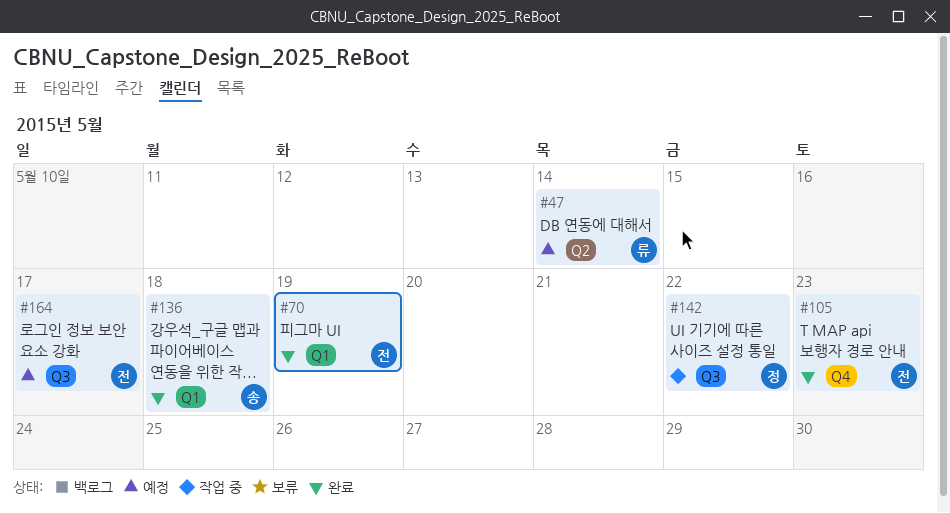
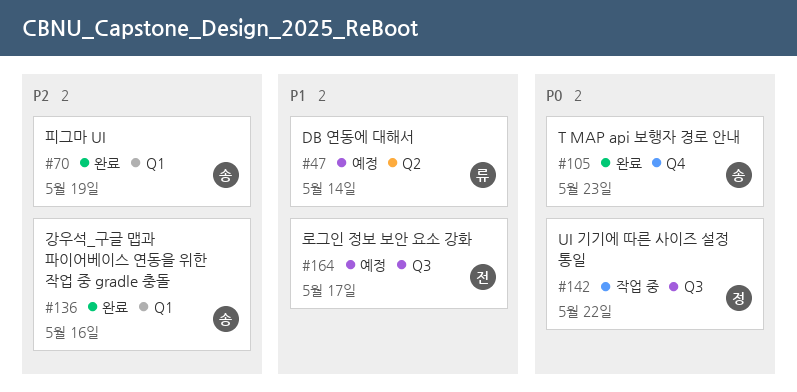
#70, owner: 전 -> 송
#105, owner: 전 -> 송
#136, due: May 18 -> May 16

